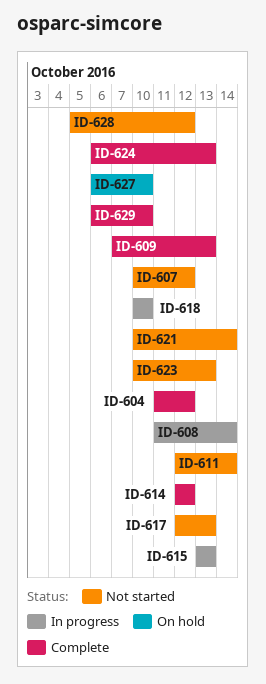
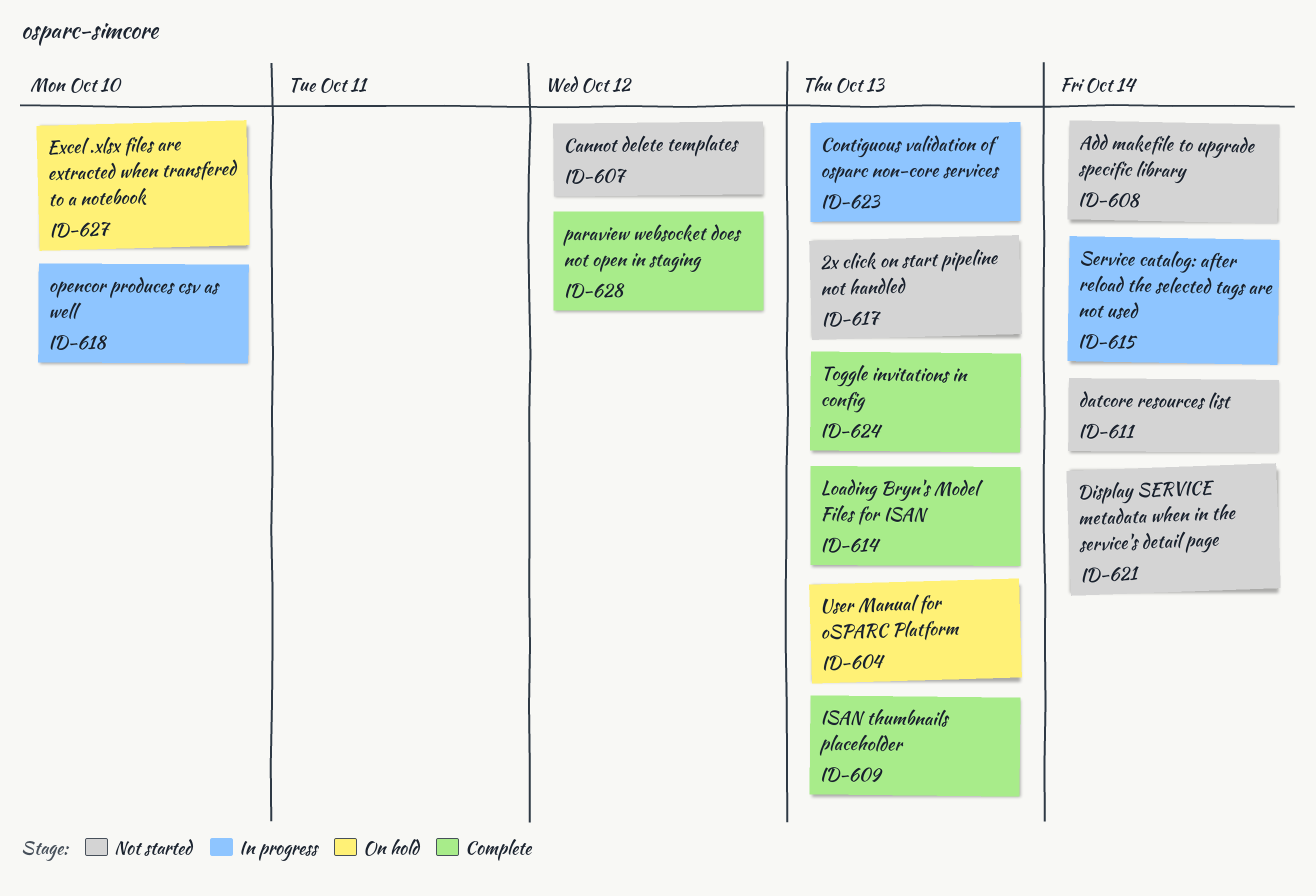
ID-604, status: Complete -> On hold
ID-604, due: Oct 12 -> Oct 13
ID-608, status: In progress -> Not started
ID-614, due: Oct 12 -> Oct 13
ID-615, due: Oct 13 -> Oct 14
ID-623, status: Not started -> In progress
ID-628, status: Not started -> Complete
ID-629: present -> none

